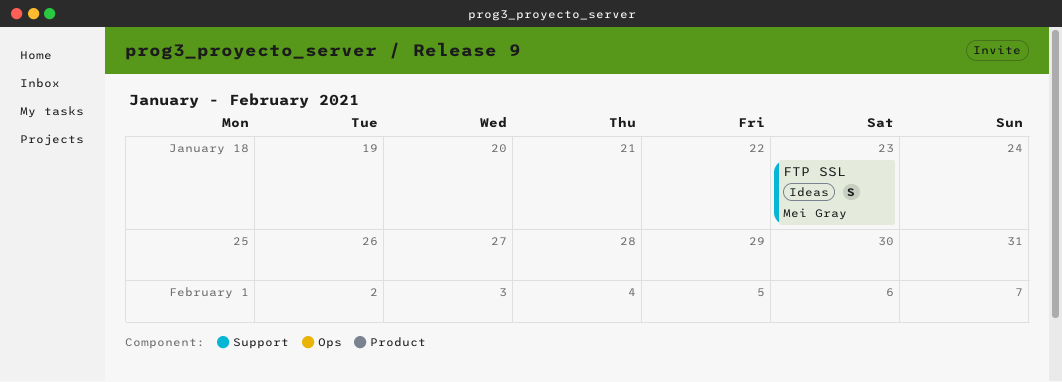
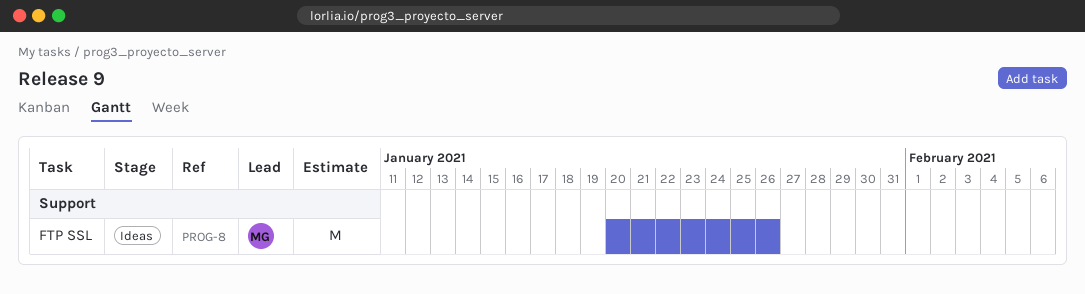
FTP SSL, estimate: S -> M
FTP SSL, due: Jan 23 -> Jan 26

